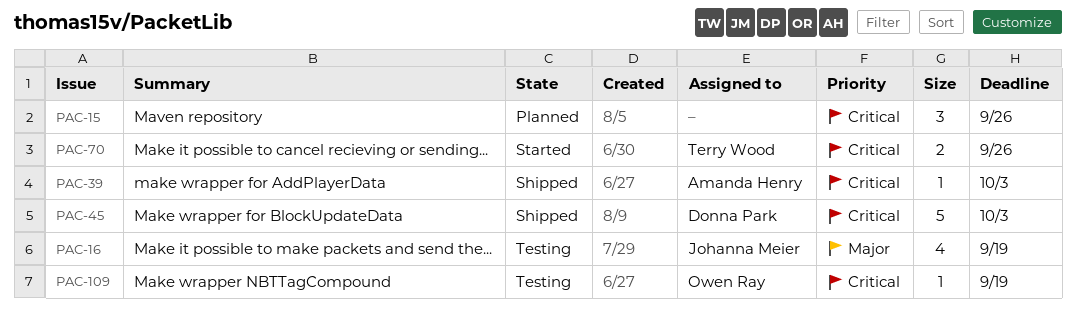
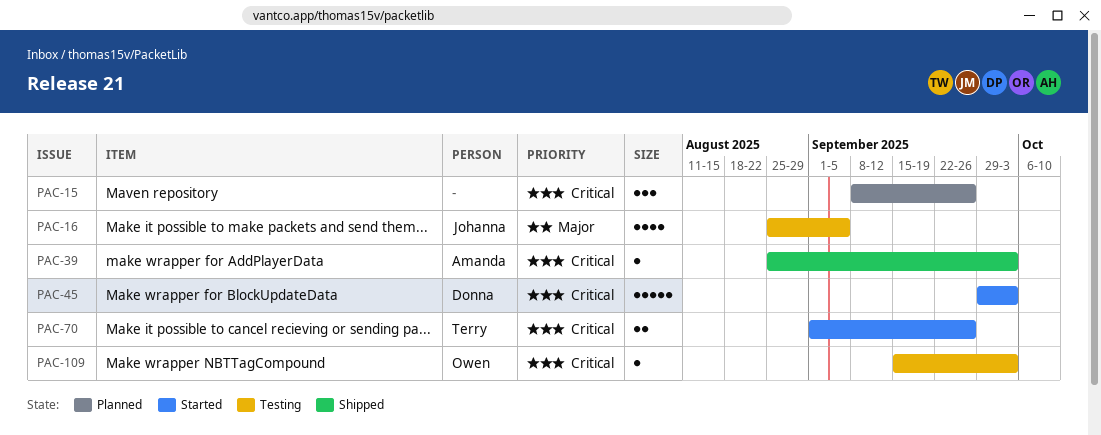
PAC-16, due: Sep 19 -> Sep 5
PAC-45, status: Shipped -> Started
PAC-109, due: Sep 19 -> Oct 3

